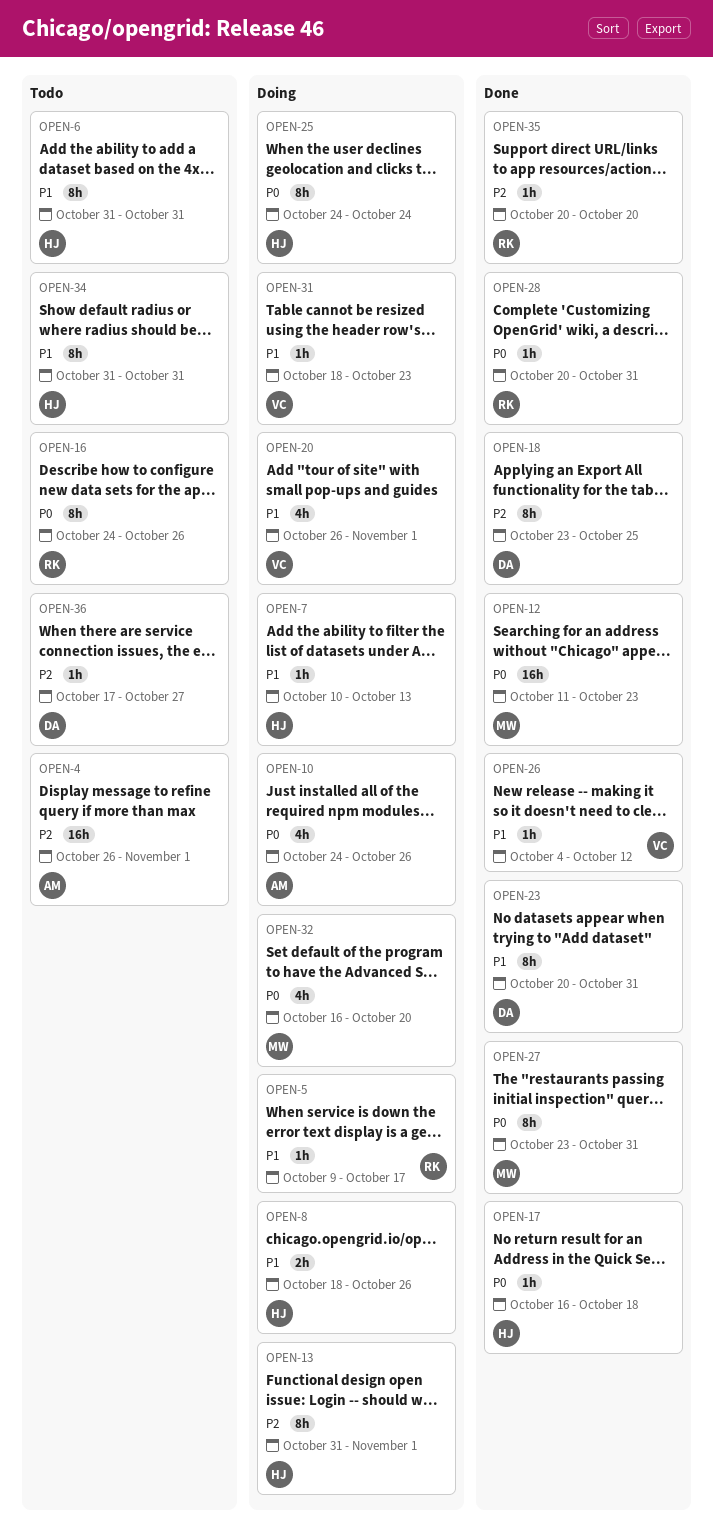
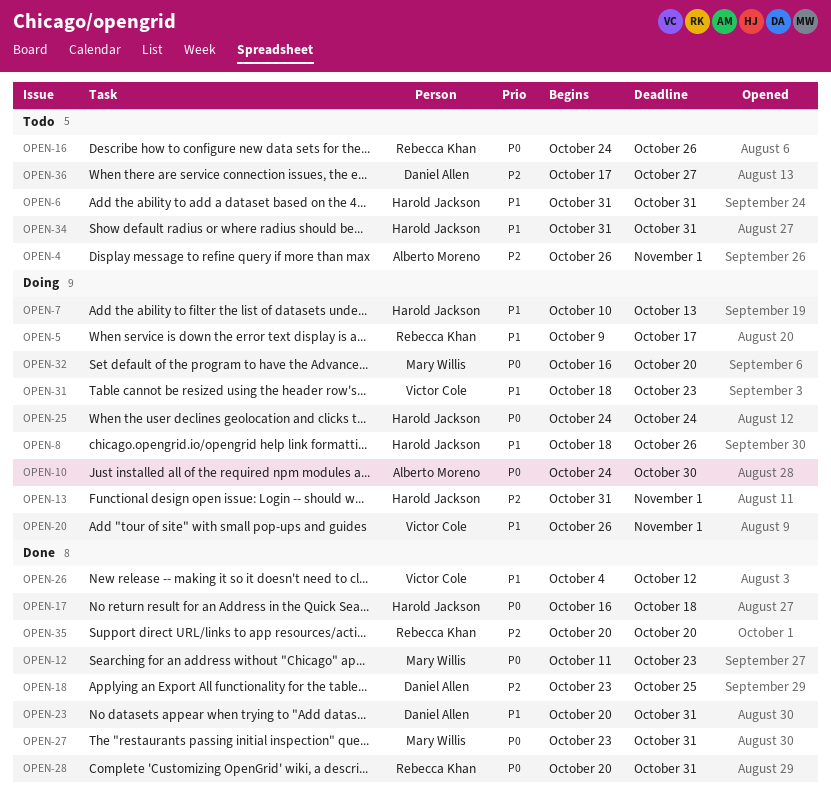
OPEN-10, due: Oct 26 -> Oct 30

